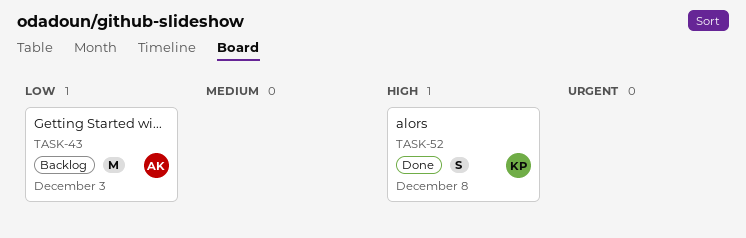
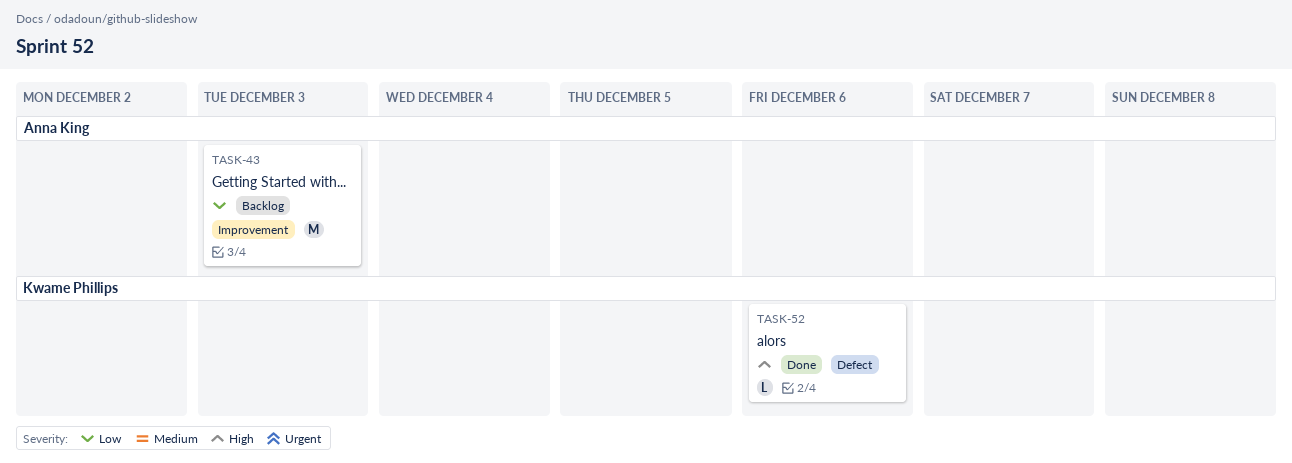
TASK-52, estimate: S -> L
TASK-52, due: Dec 8 -> Dec 6

